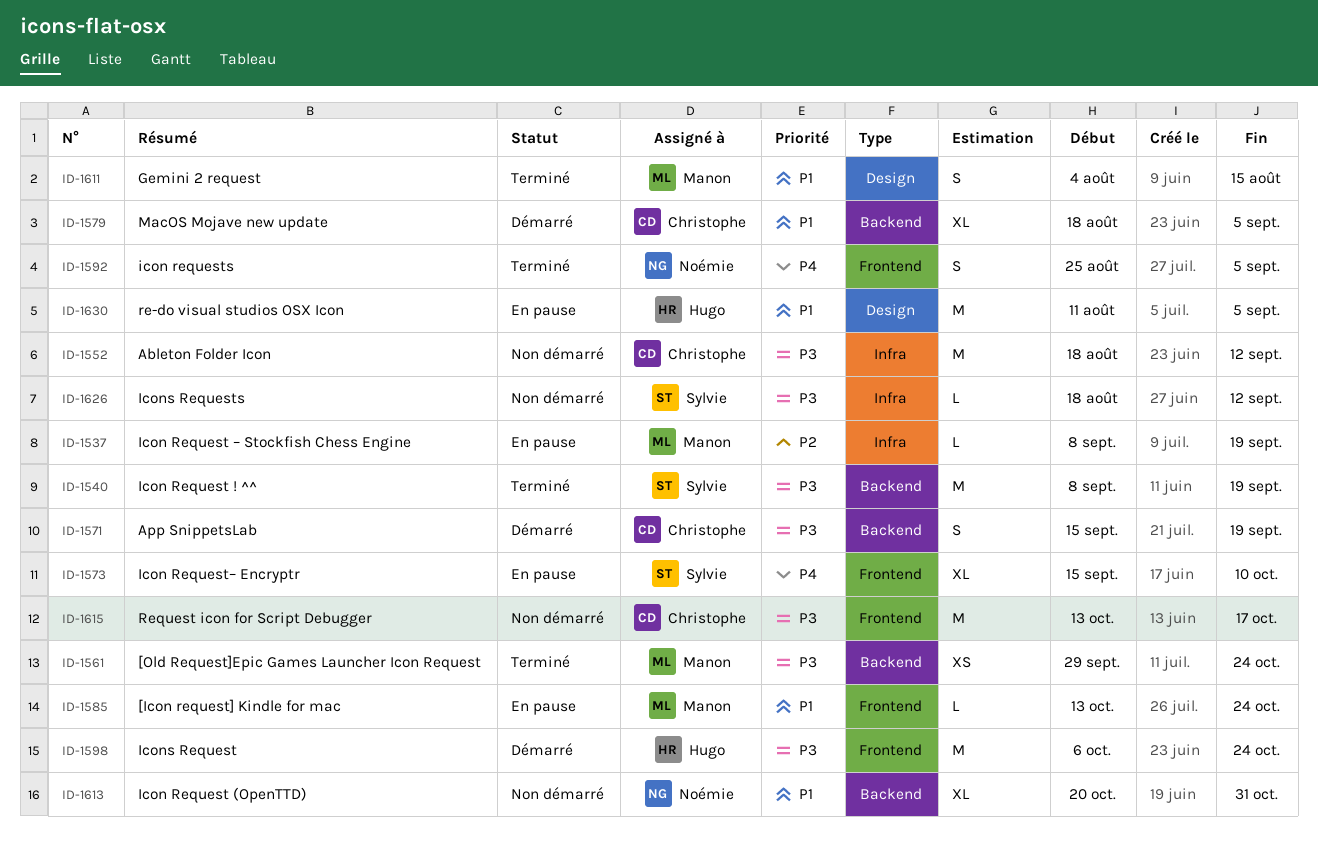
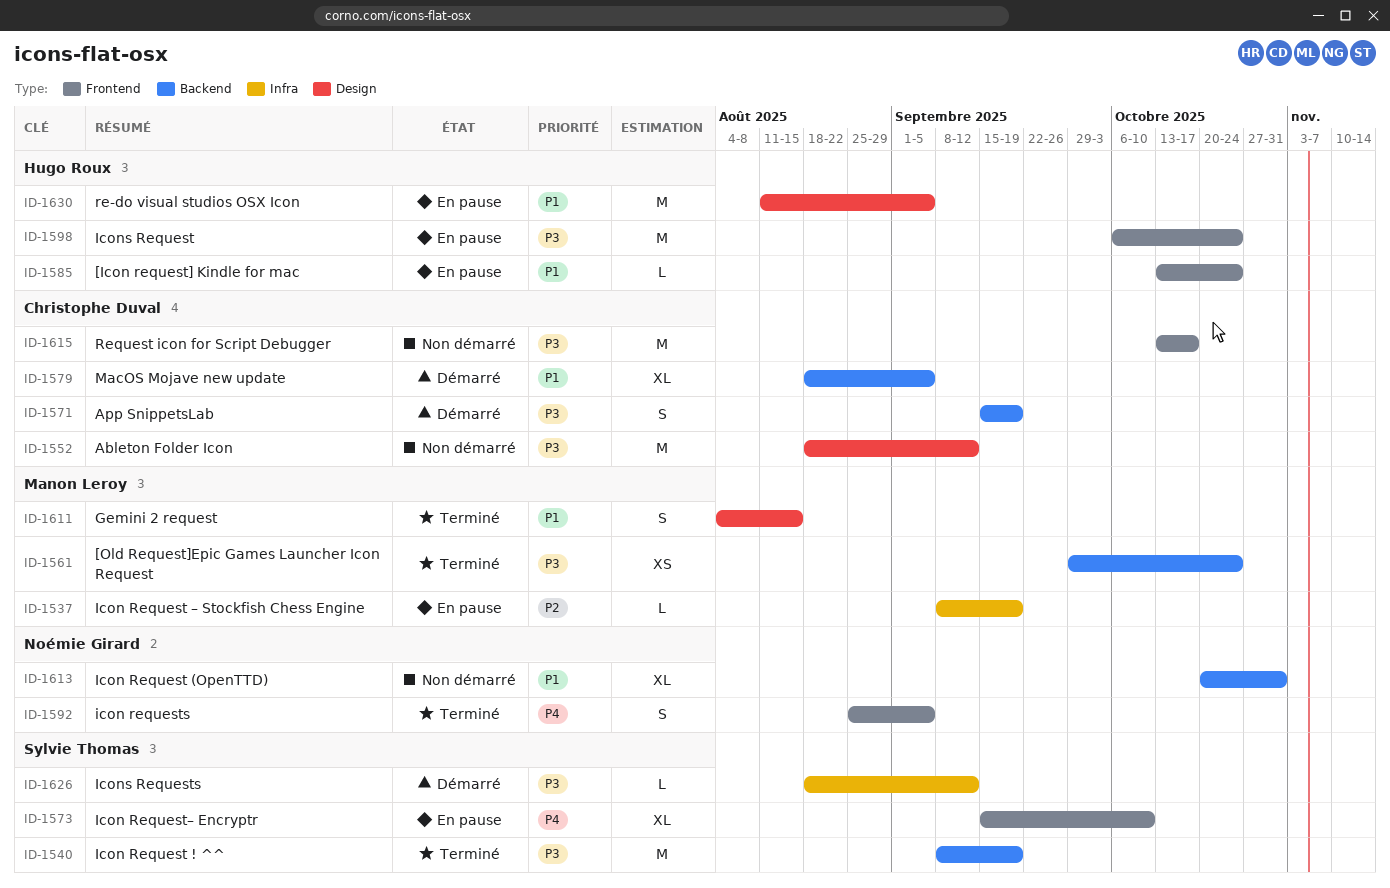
ID-1552, label: Infra -> Design
ID-1585, owner: Manon Leroy -> Hugo Roux
ID-1598, status: Démarré -> En pause
ID-1626, status: Non démarré -> Démarré

